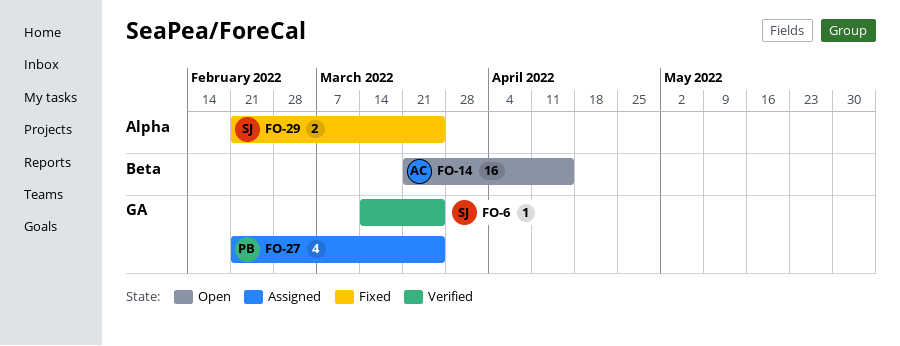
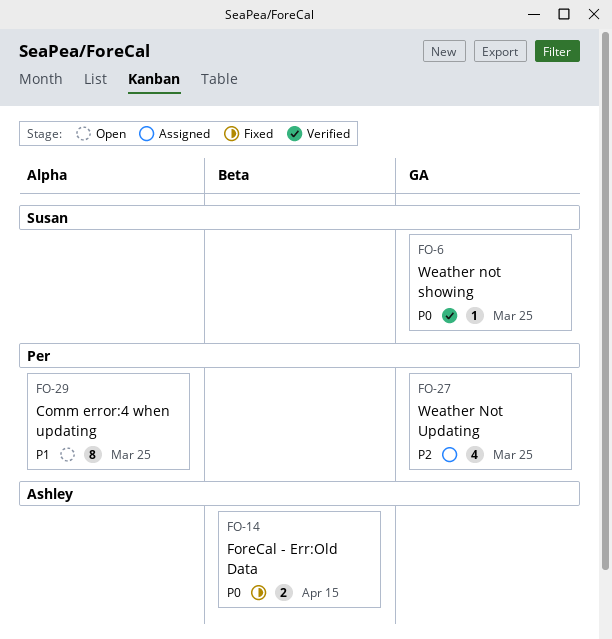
FO-14, status: Open -> Fixed
FO-14, estimate: 16 -> 2
FO-29, status: Fixed -> Open
FO-29, owner: Susan -> Per
FO-29, estimate: 2 -> 8

